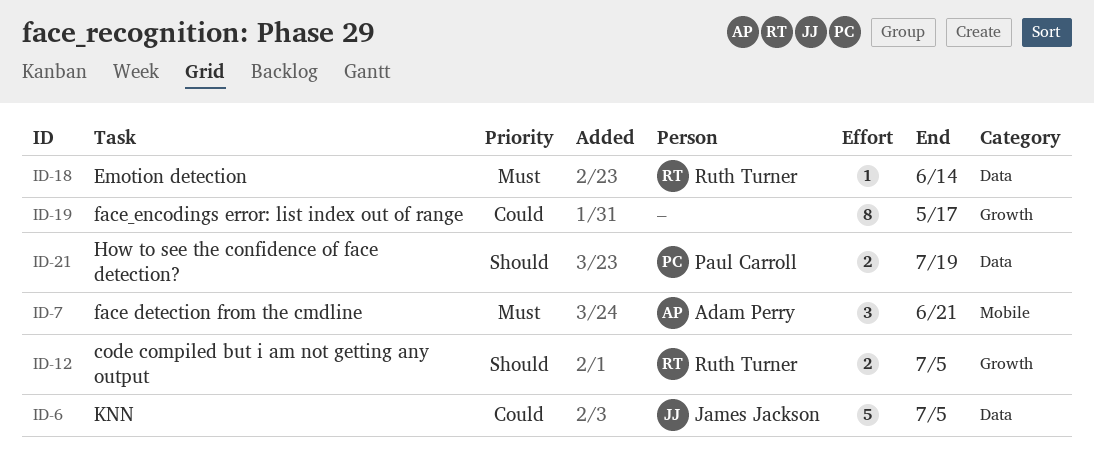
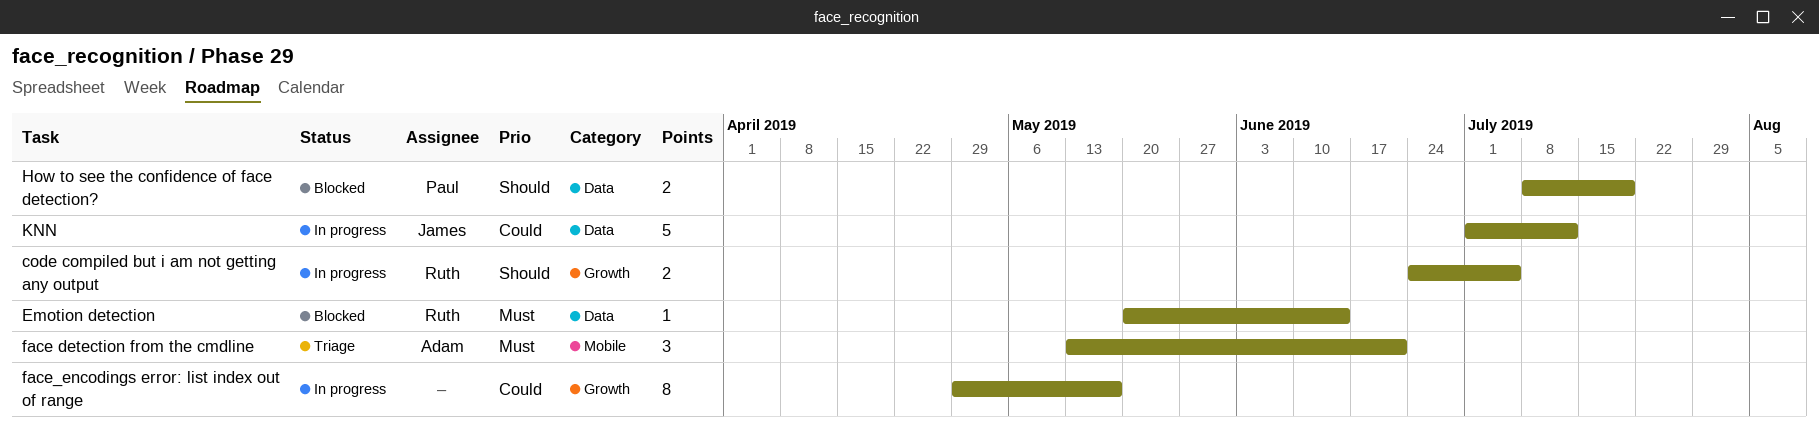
KNN, due: Jul 5 -> Jul 12

